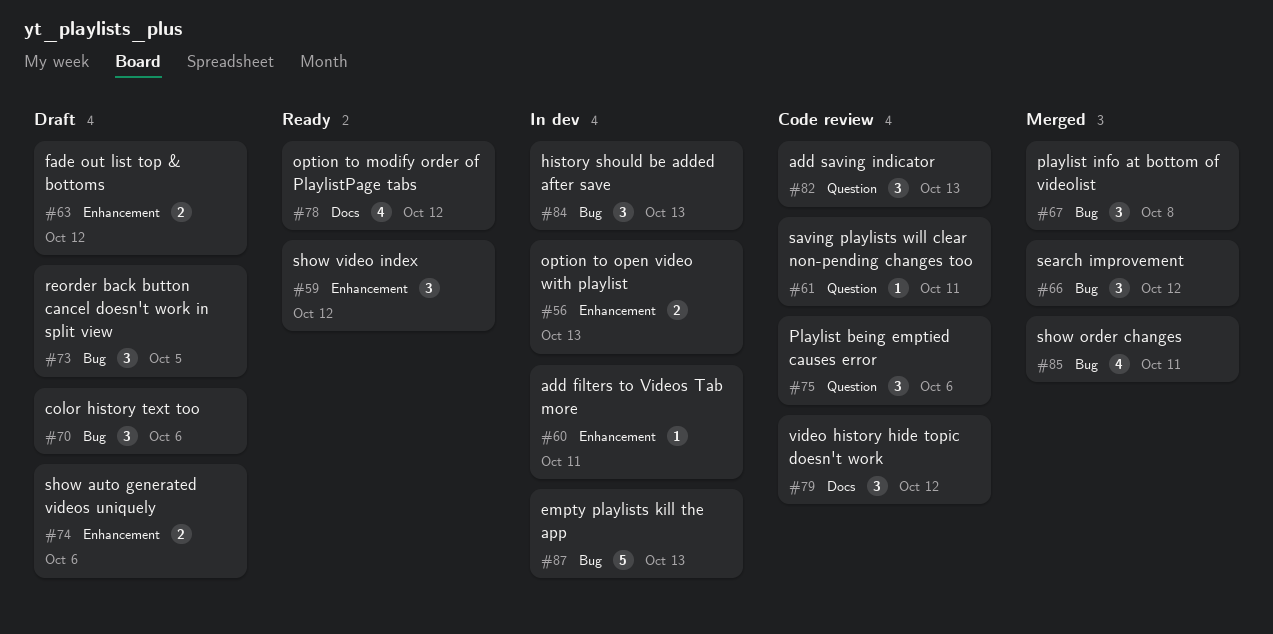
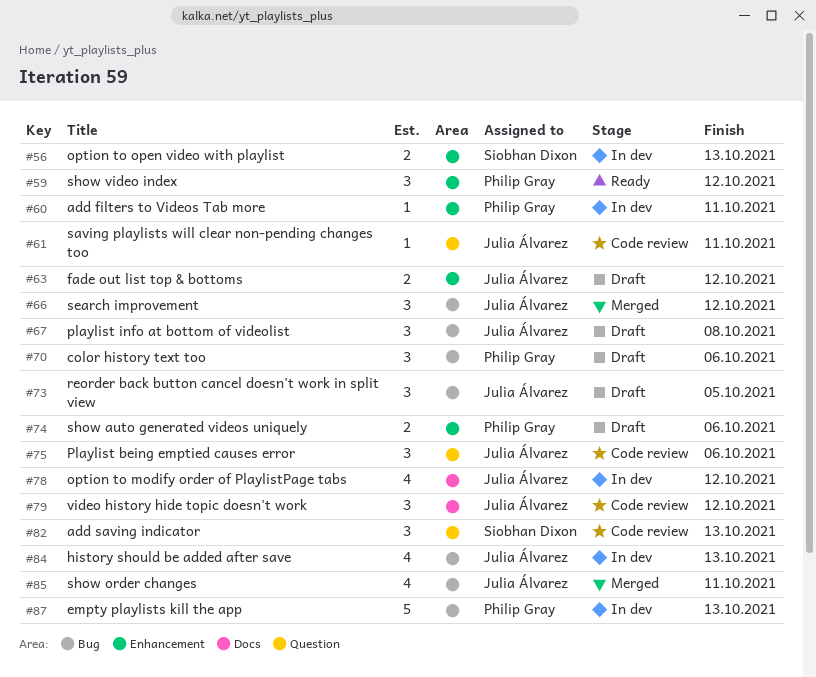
#67, status: Merged -> Draft
#78, status: Ready -> In dev
#84, estimate: 3 -> 4

